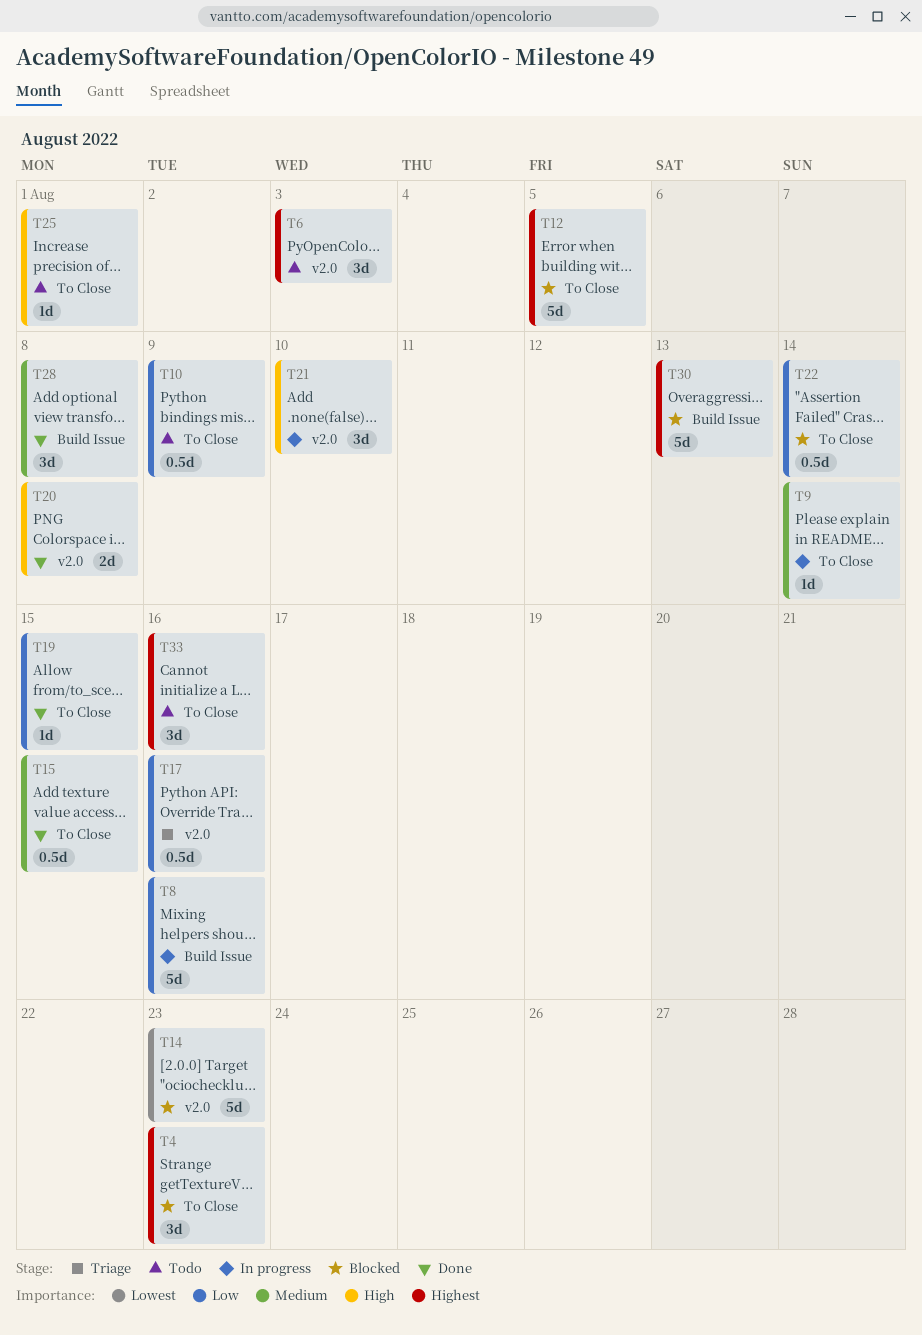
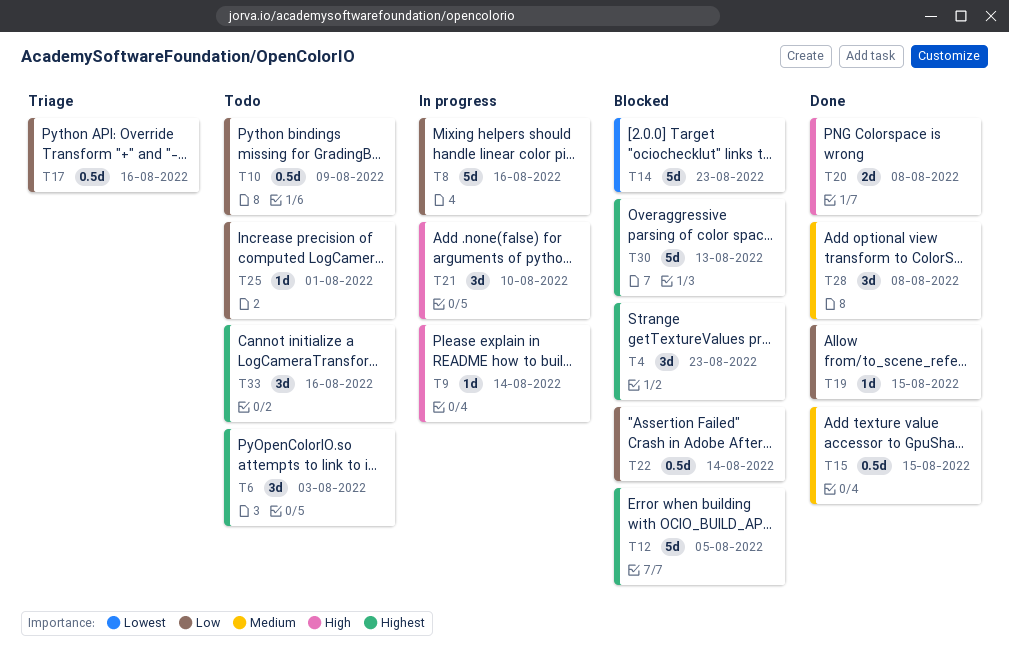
T9, priority: Medium -> High
T25, priority: High -> Low

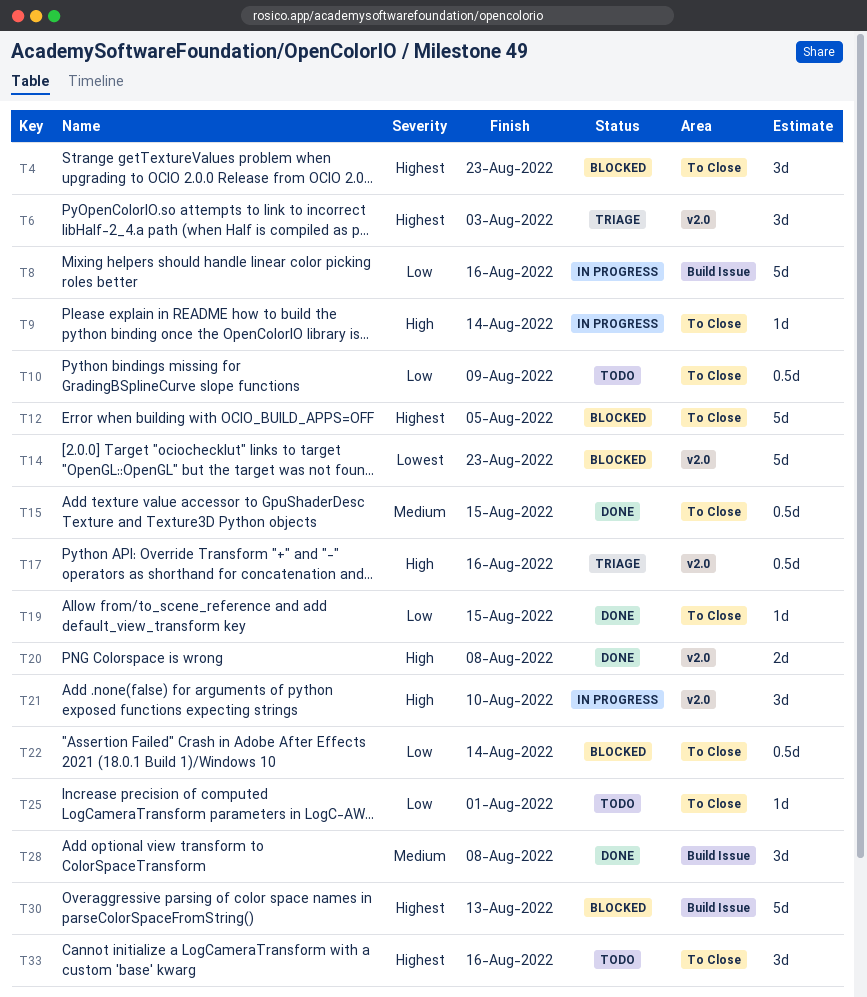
T6, status: Todo -> Triage
T17, priority: Low -> High

